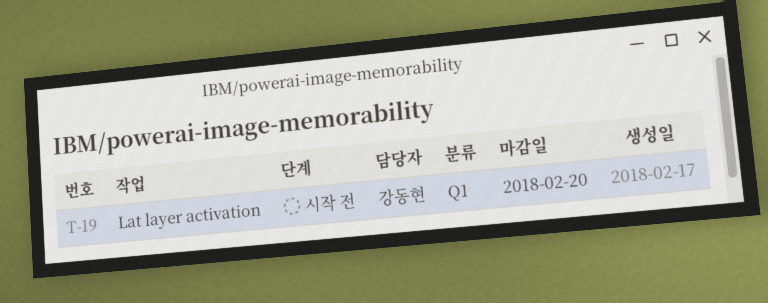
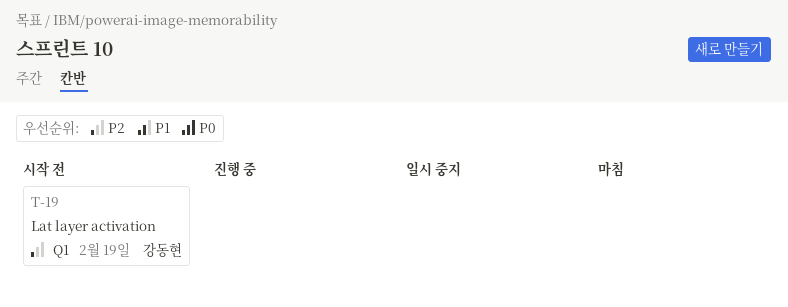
T-19, due: Feb 20 -> Feb 19

